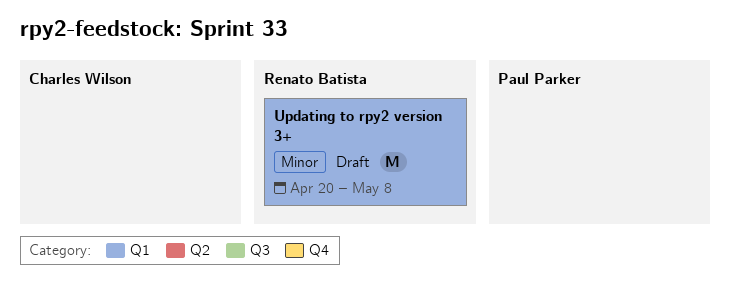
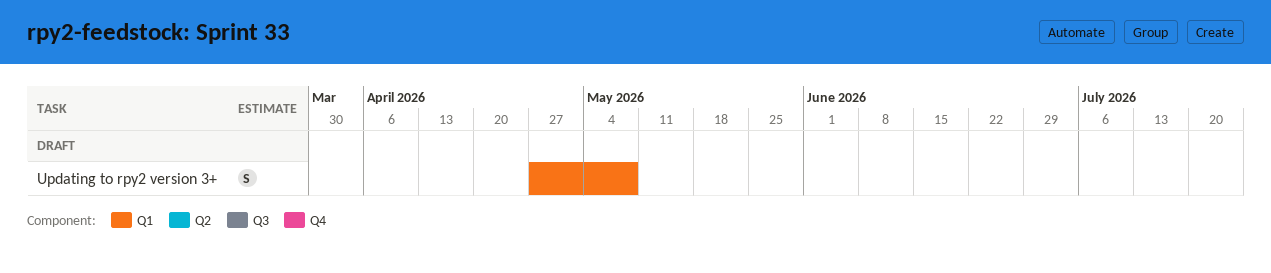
Updating to rpy2 version 3+, estimate: M -> S
Updating to rpy2 version 3+, start: Apr 20 -> Apr 27

